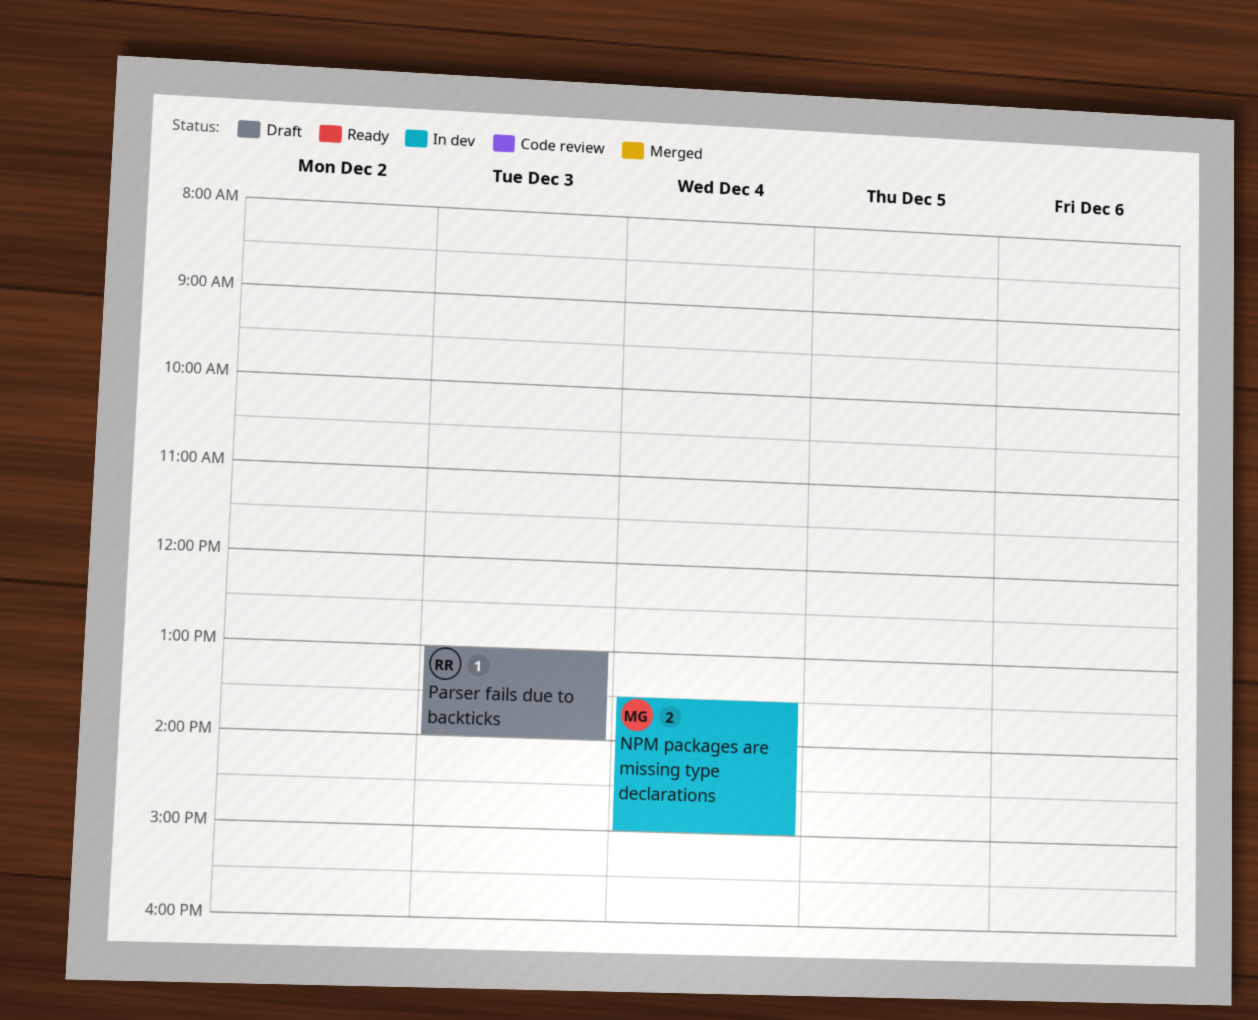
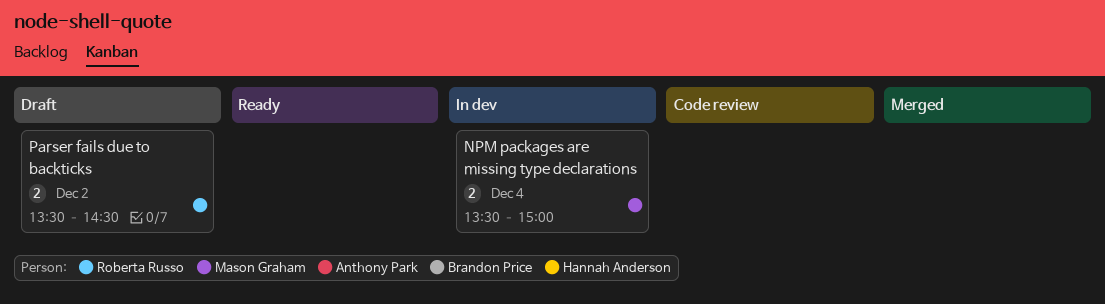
Parser fails due to backticks, estimate: 1 -> 2
Parser fails due to backticks, day: Dec 3 -> Dec 2
Parser fails due to backticks, begins: 13:00 -> 13:30
Parser fails due to backticks, ends: 14:00 -> 14:30

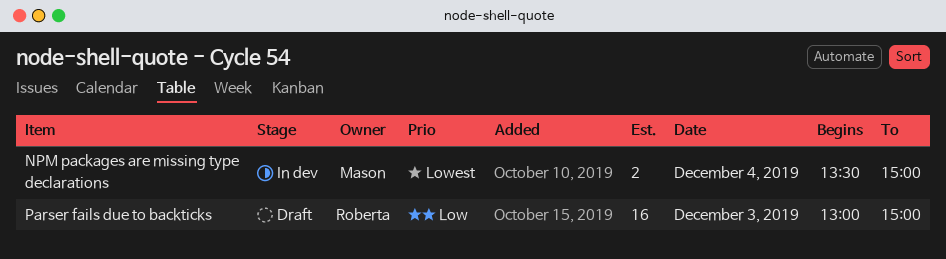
Parser fails due to backticks, estimate: 2 -> 16
Parser fails due to backticks, day: Dec 2 -> Dec 3
Parser fails due to backticks, begins: 13:30 -> 13:00
Parser fails due to backticks, ends: 14:30 -> 15:00

